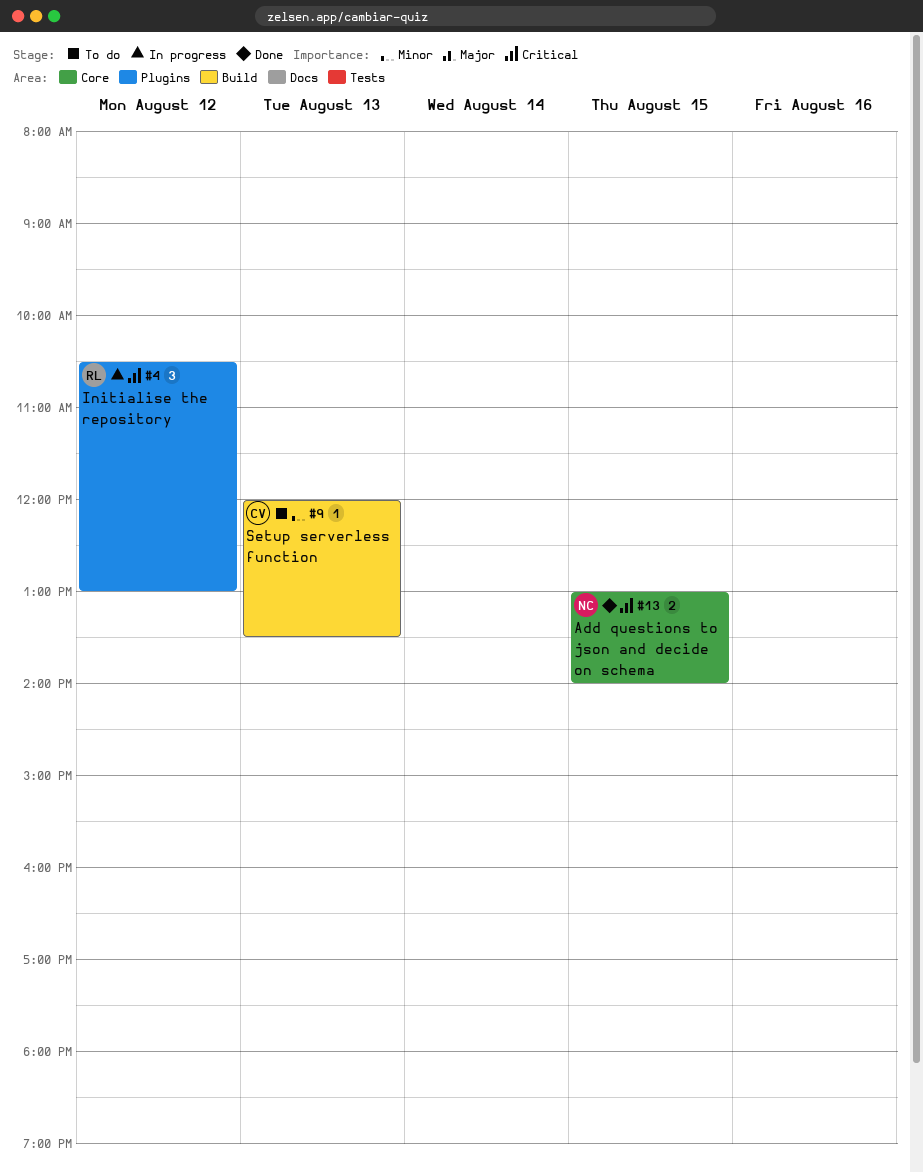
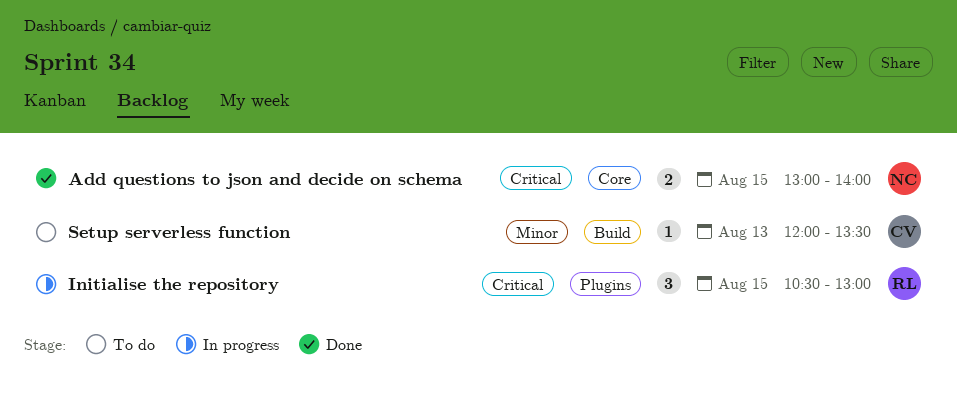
Initialise the repository, day: Aug 12 -> Aug 15

